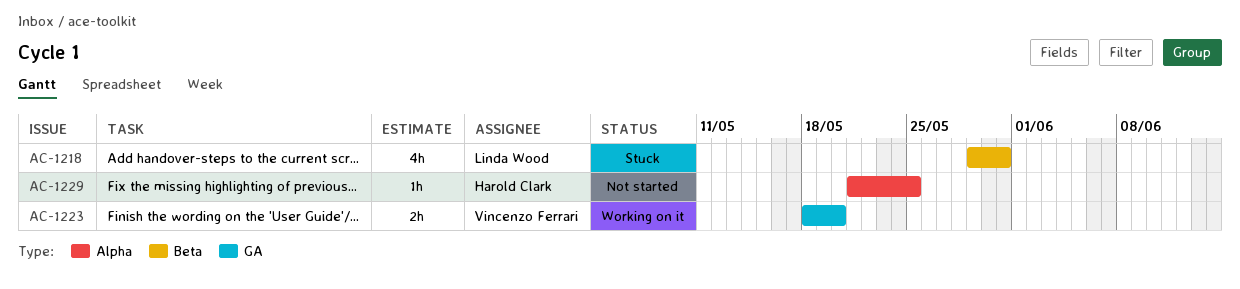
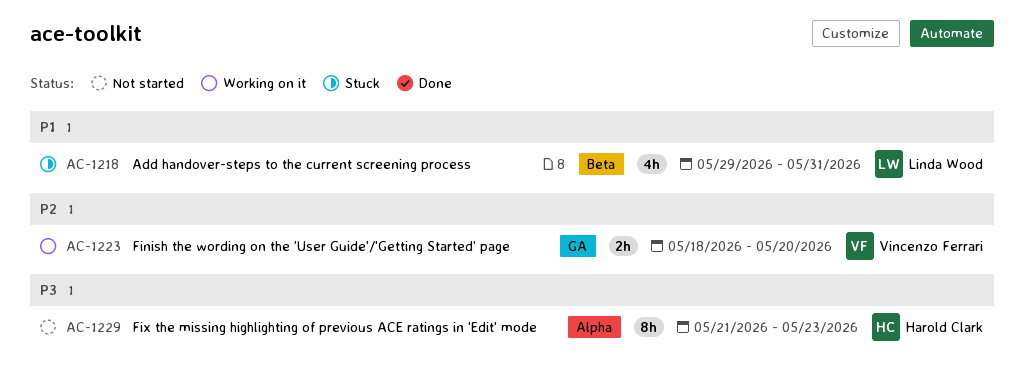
AC-1229, estimate: 1h -> 8h
AC-1229, due: May 25 -> May 23

